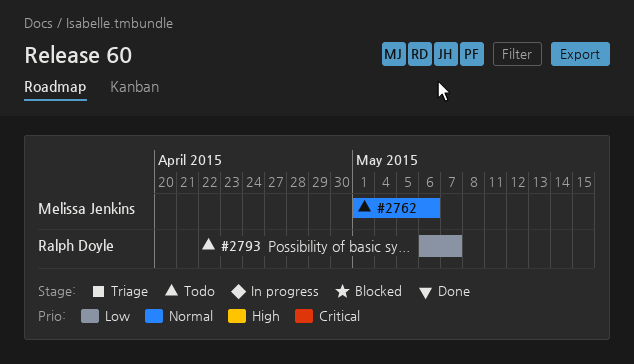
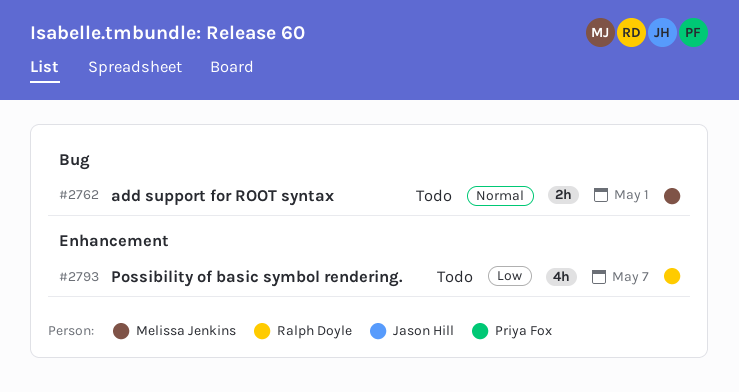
#2762, due: May 6 -> May 1

